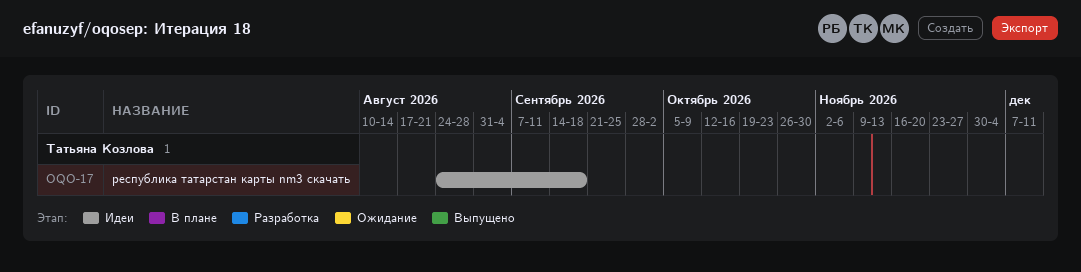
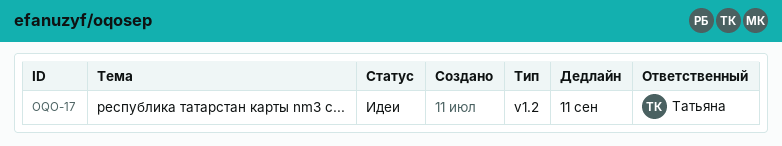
OQO-17, due: Sep 18 -> Sep 11

